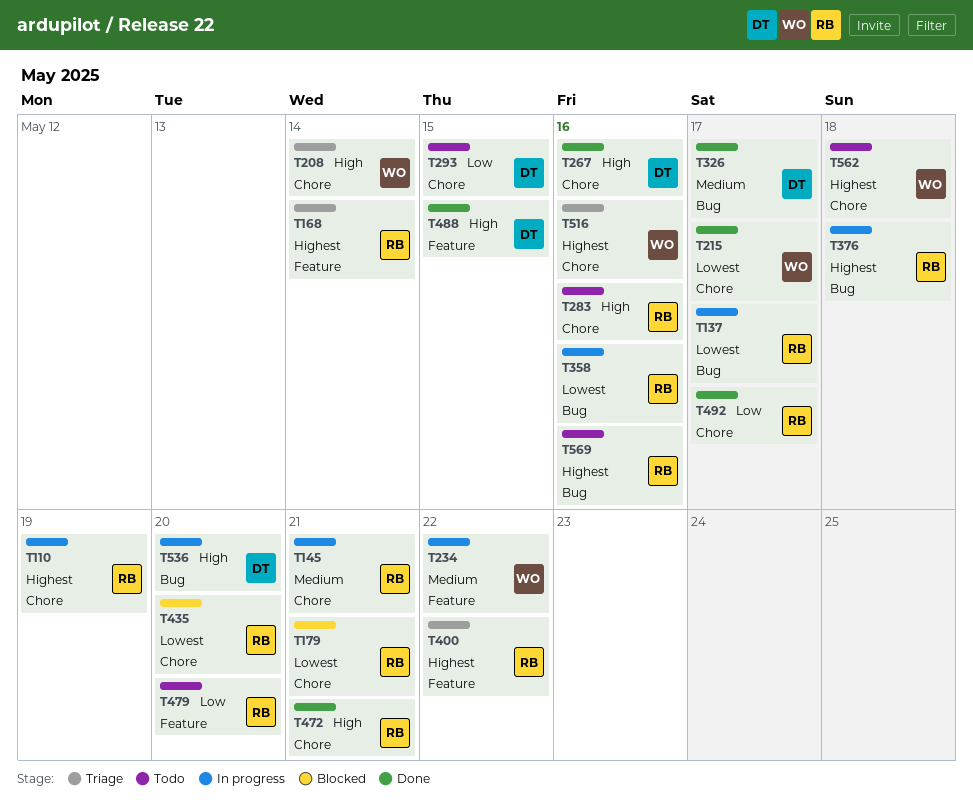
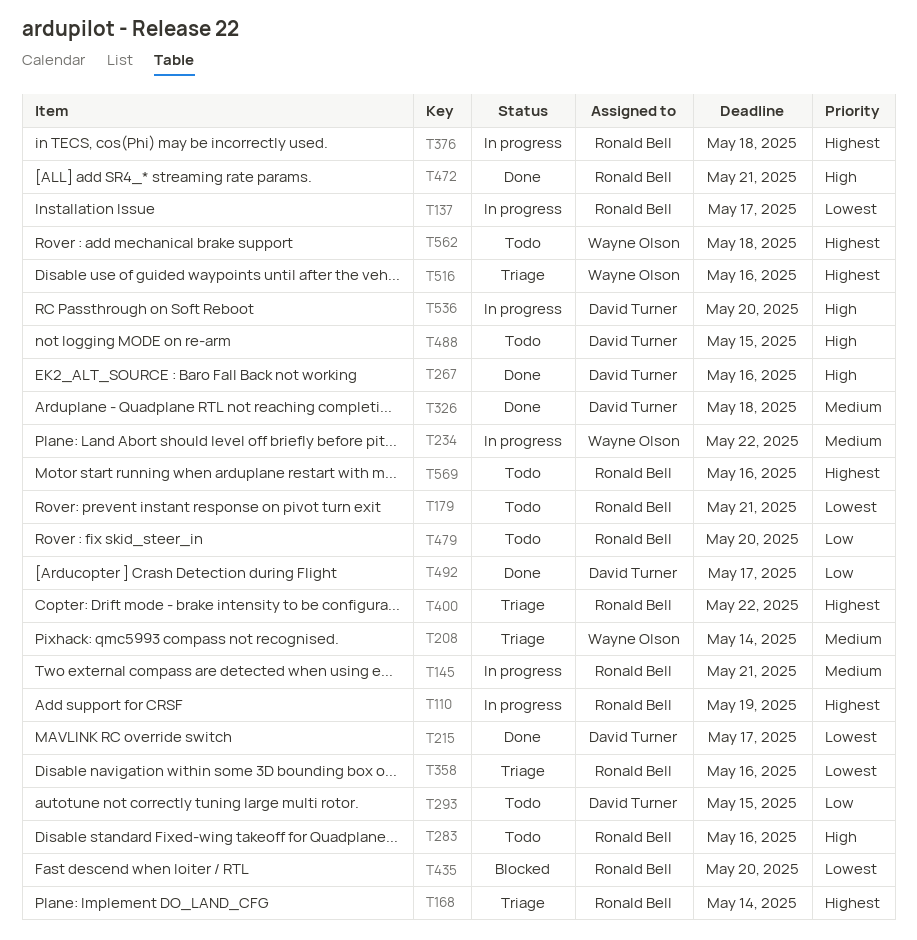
T179, status: Blocked -> Todo
T208, priority: High -> Medium
T215, owner: Wayne Olson -> David Turner
T326, due: May 17 -> May 18
T358, status: In progress -> Triage
T488, status: Done -> Todo
T492, owner: Ronald Bell -> David Turner

